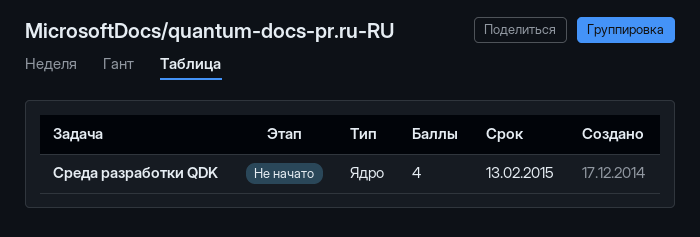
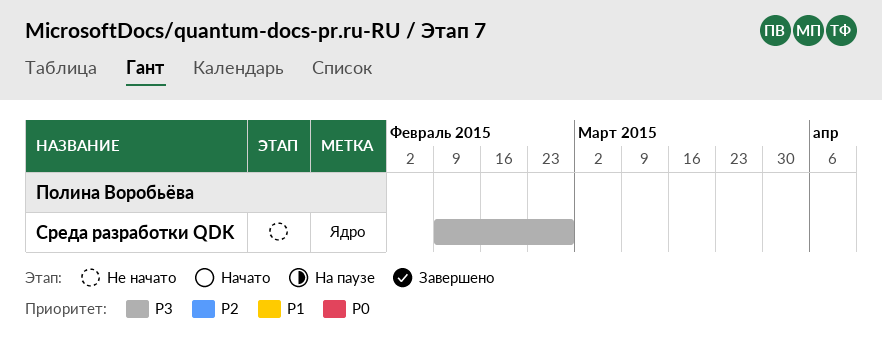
Среда разработки QDK, due: Feb 13 -> Feb 27

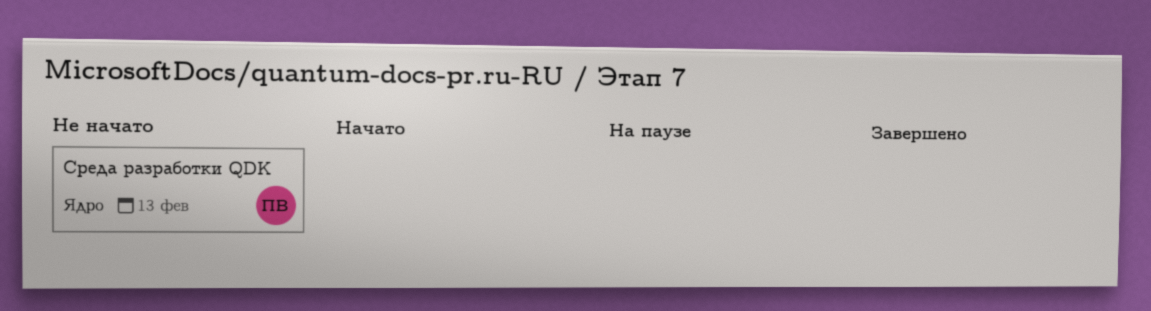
Среда разработки QDK, due: Feb 27 -> Feb 13

